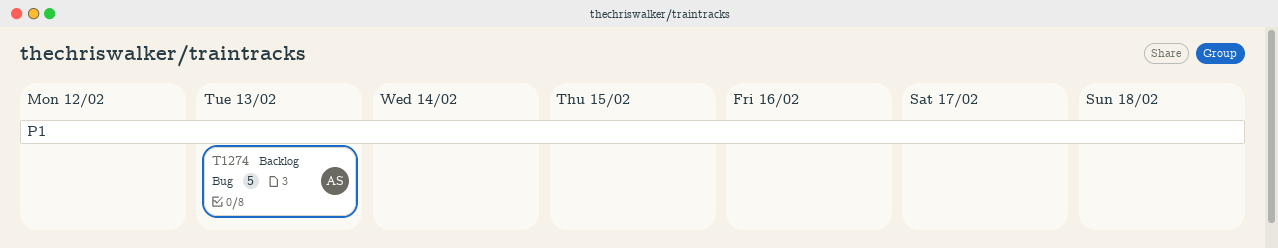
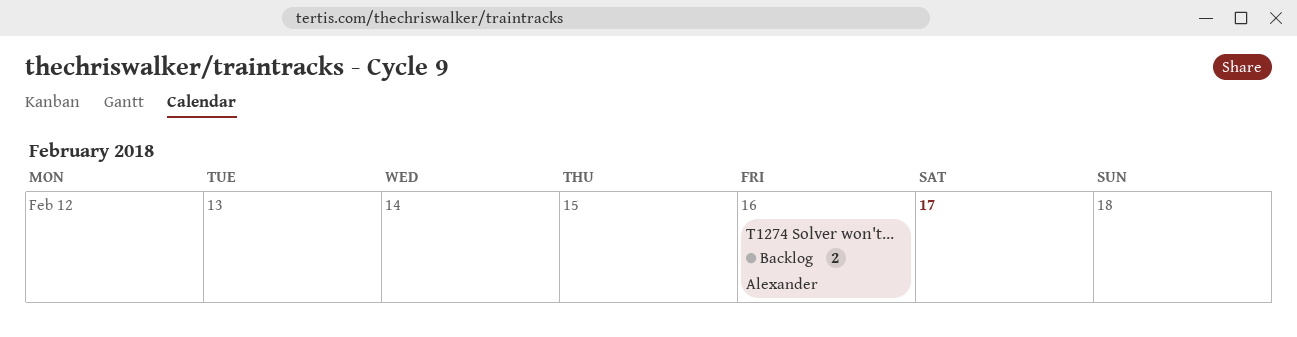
T1274, estimate: 5 -> 2
T1274, due: Feb 13 -> Feb 16

